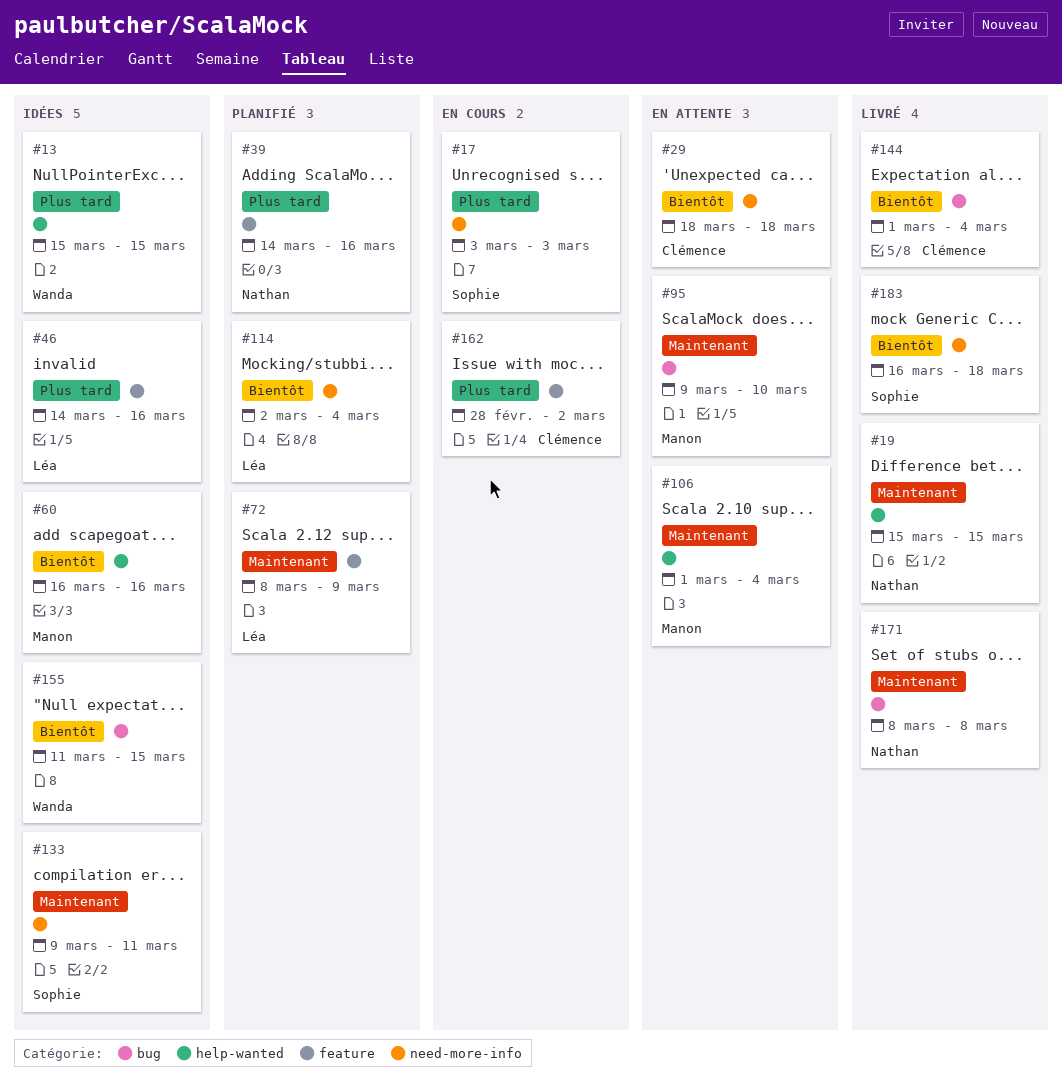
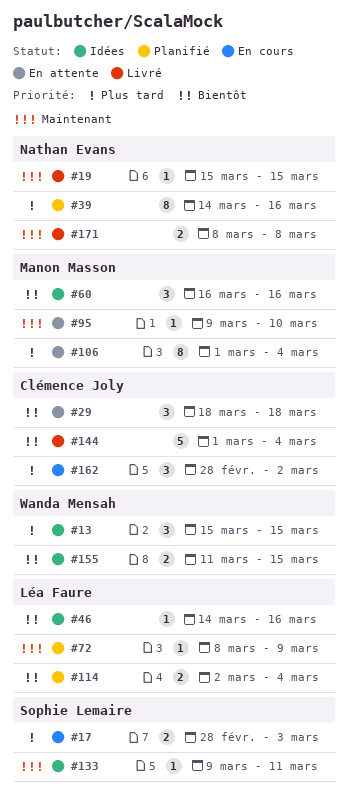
#17, start: Mar 3 -> Feb 28
#46, priority: Plus tard -> Bientôt
#106, priority: Maintenant -> Plus tard
#183: present -> none

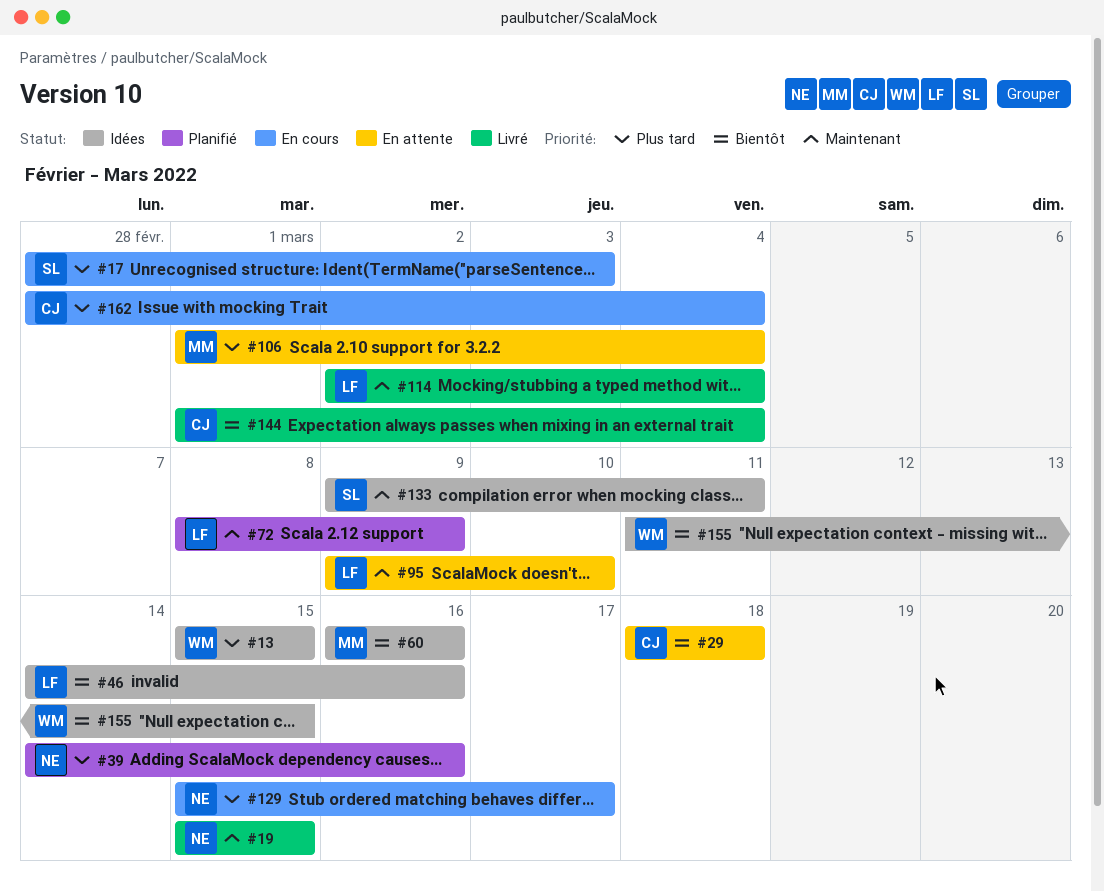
#95, owner: Manon Masson -> Léa Faure
#114, status: Planifié -> Livré
#114, priority: Bientôt -> Maintenant
#129: none -> present
#162, due: Mar 2 -> Mar 4
#171: present -> none

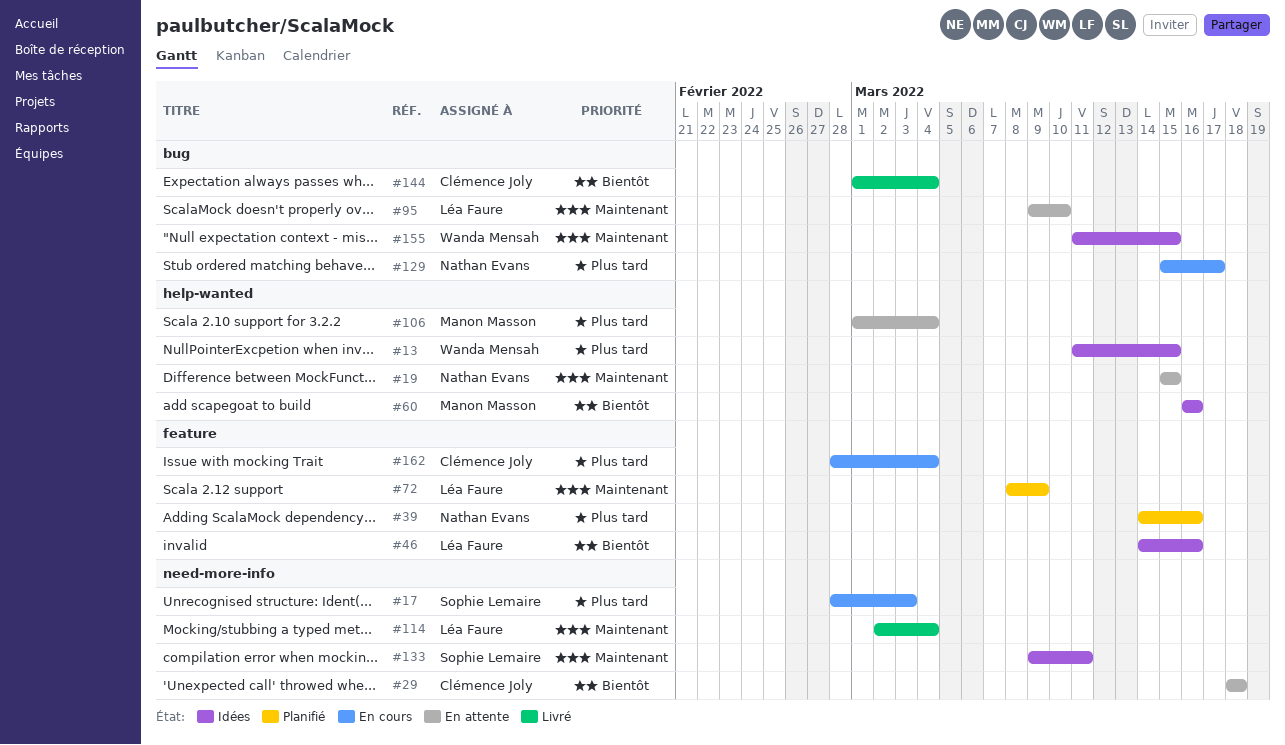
#13, start: Mar 15 -> Mar 11
#19, status: Livré -> En attente
#155, priority: Bientôt -> Maintenant

